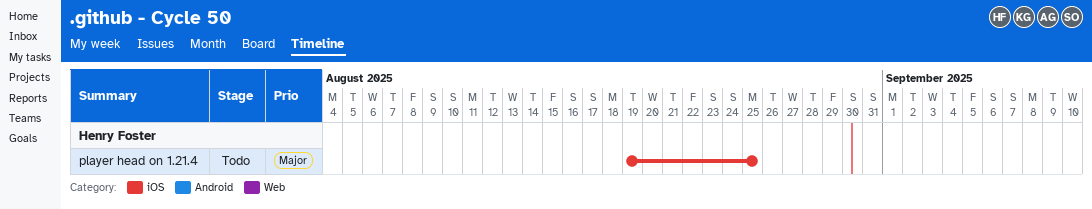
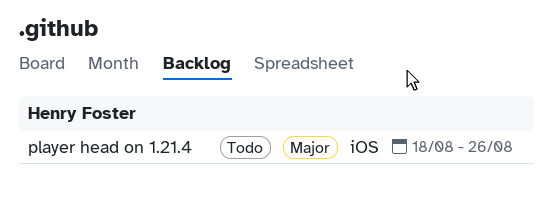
player head on 1.21.4, start: Aug 19 -> Aug 18
player head on 1.21.4, due: Aug 25 -> Aug 26

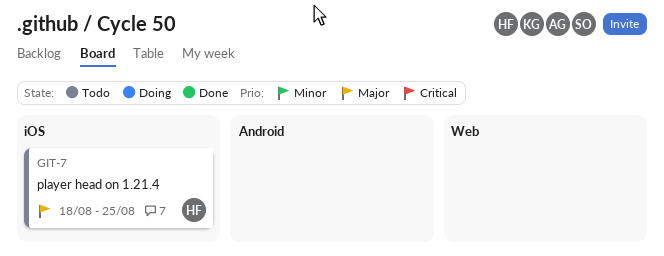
player head on 1.21.4, due: Aug 26 -> Aug 25

